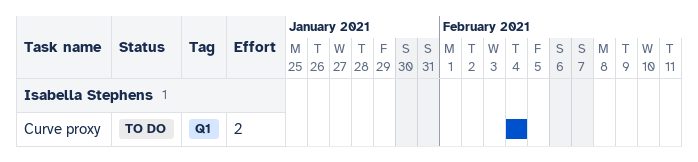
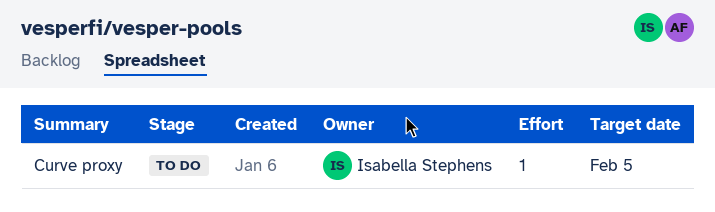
Curve proxy, estimate: 2 -> 1
Curve proxy, due: Feb 4 -> Feb 5

